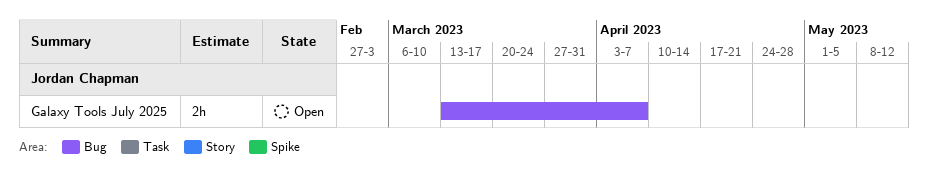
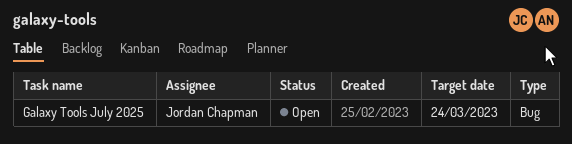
Galaxy Tools July 2025, due: Apr 7 -> Mar 24

